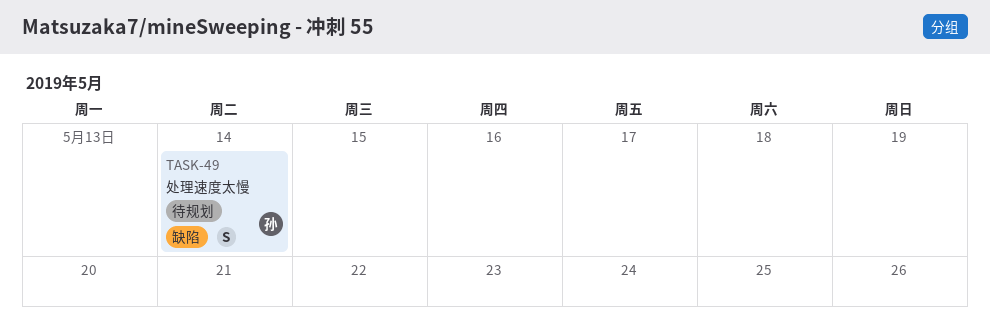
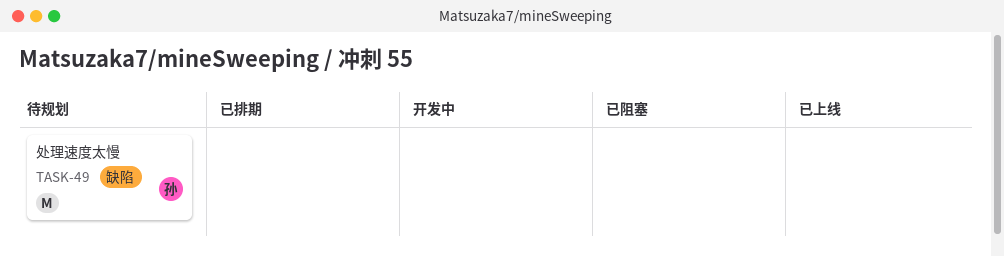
TASK-49, estimate: S -> M

